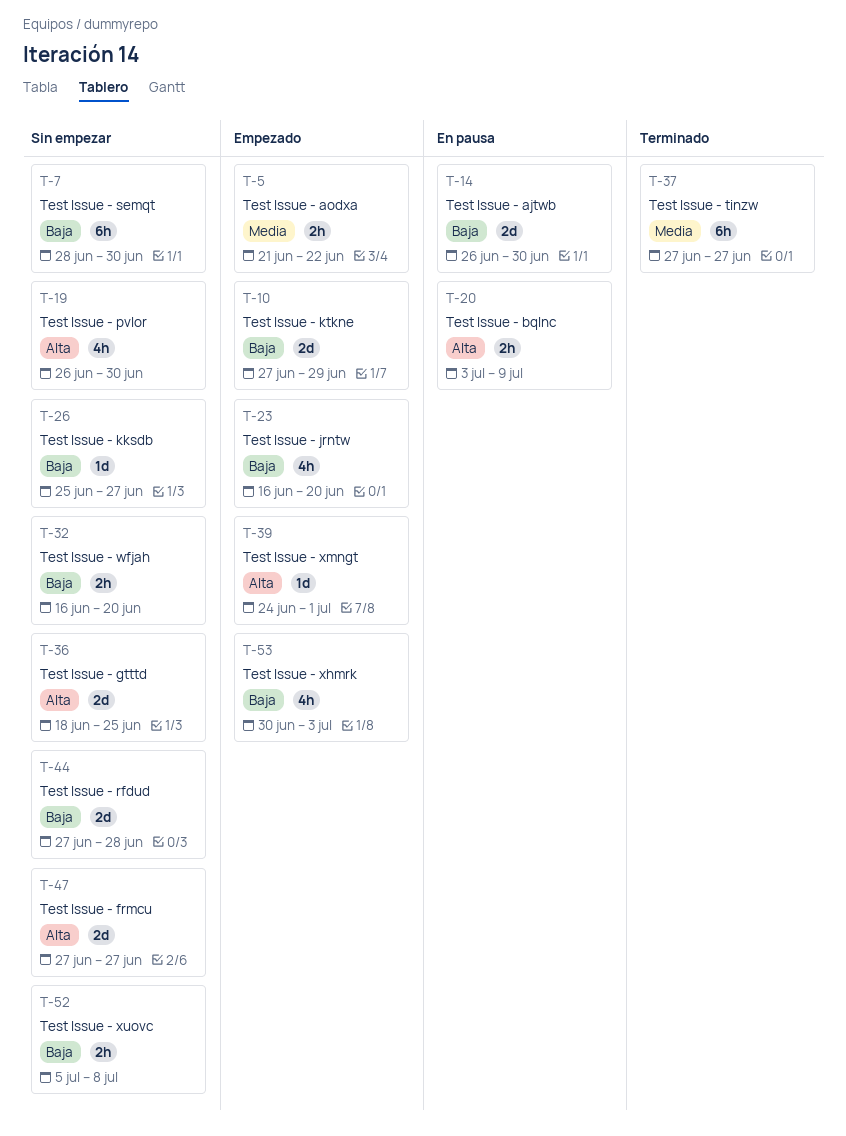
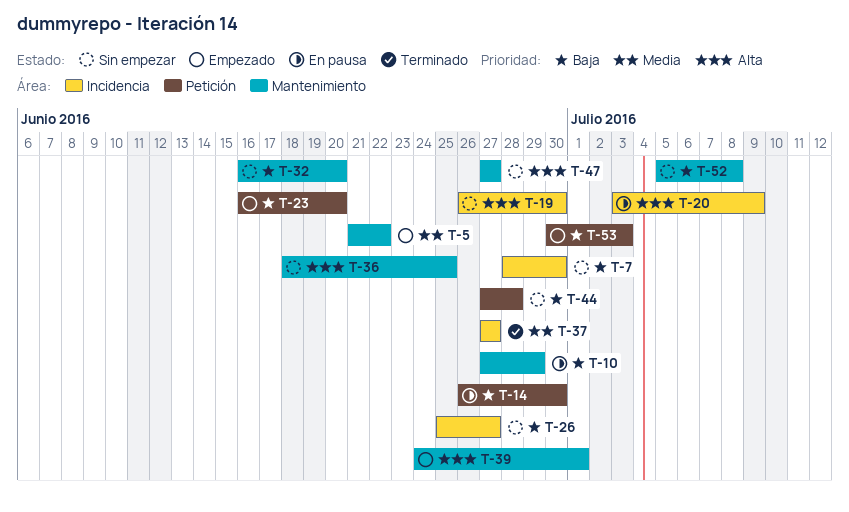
T-10, status: Empezado -> En pausa

